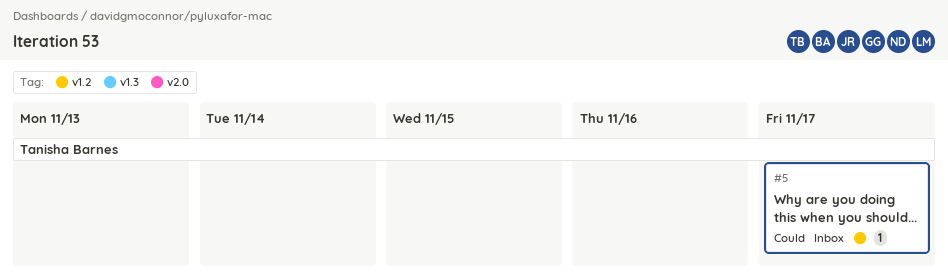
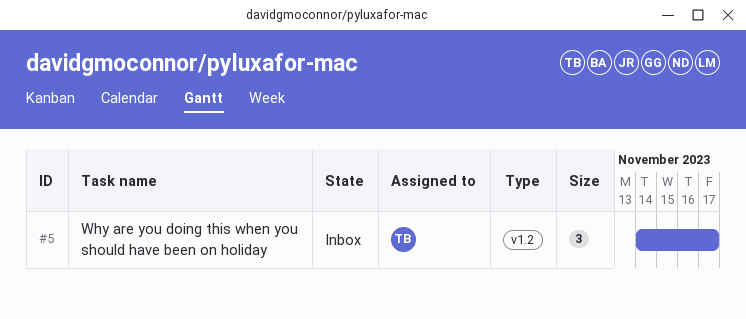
#5, estimate: 1 -> 3

